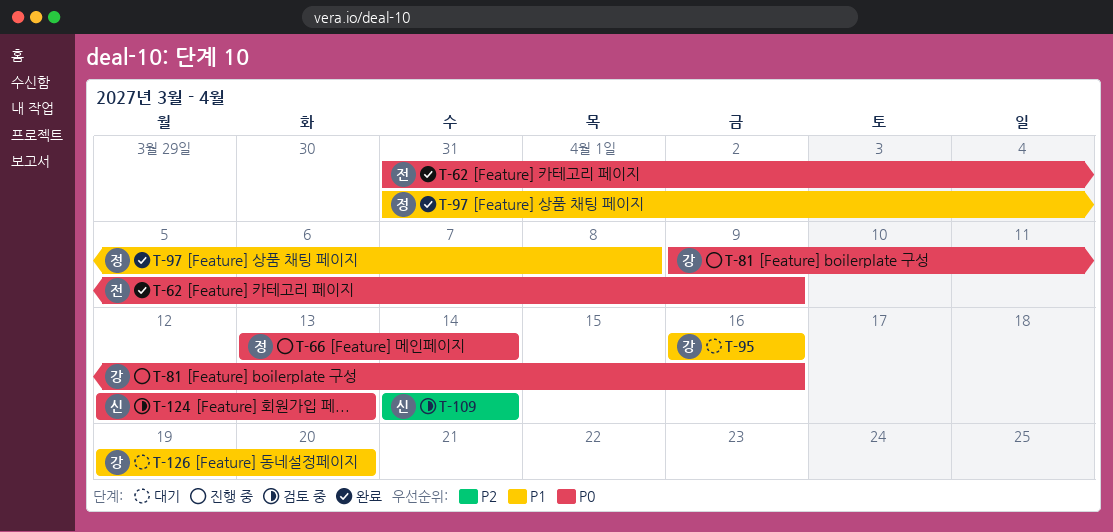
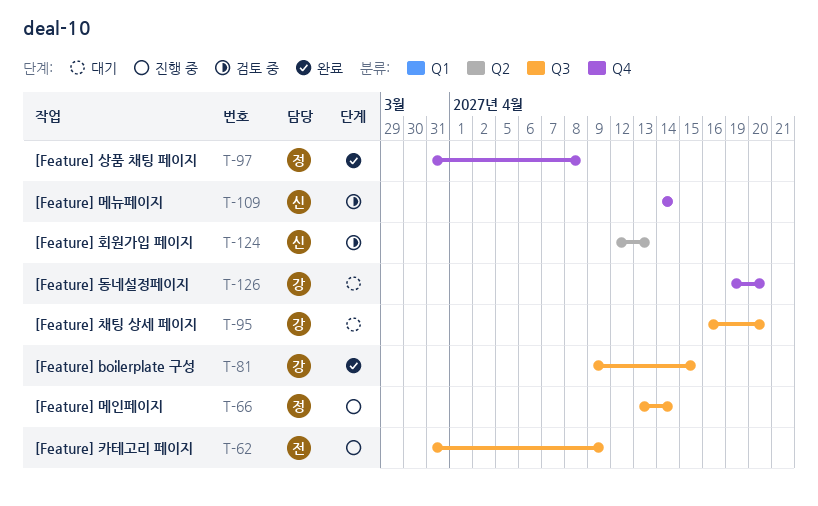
T-62, status: 완료 -> 진행 중
T-81, status: 진행 중 -> 완료
T-81, due: Apr 16 -> Apr 15
T-95, due: Apr 16 -> Apr 20

